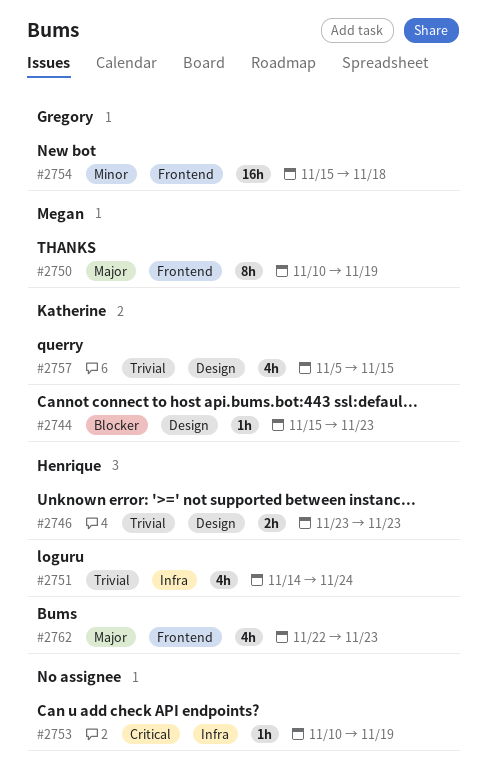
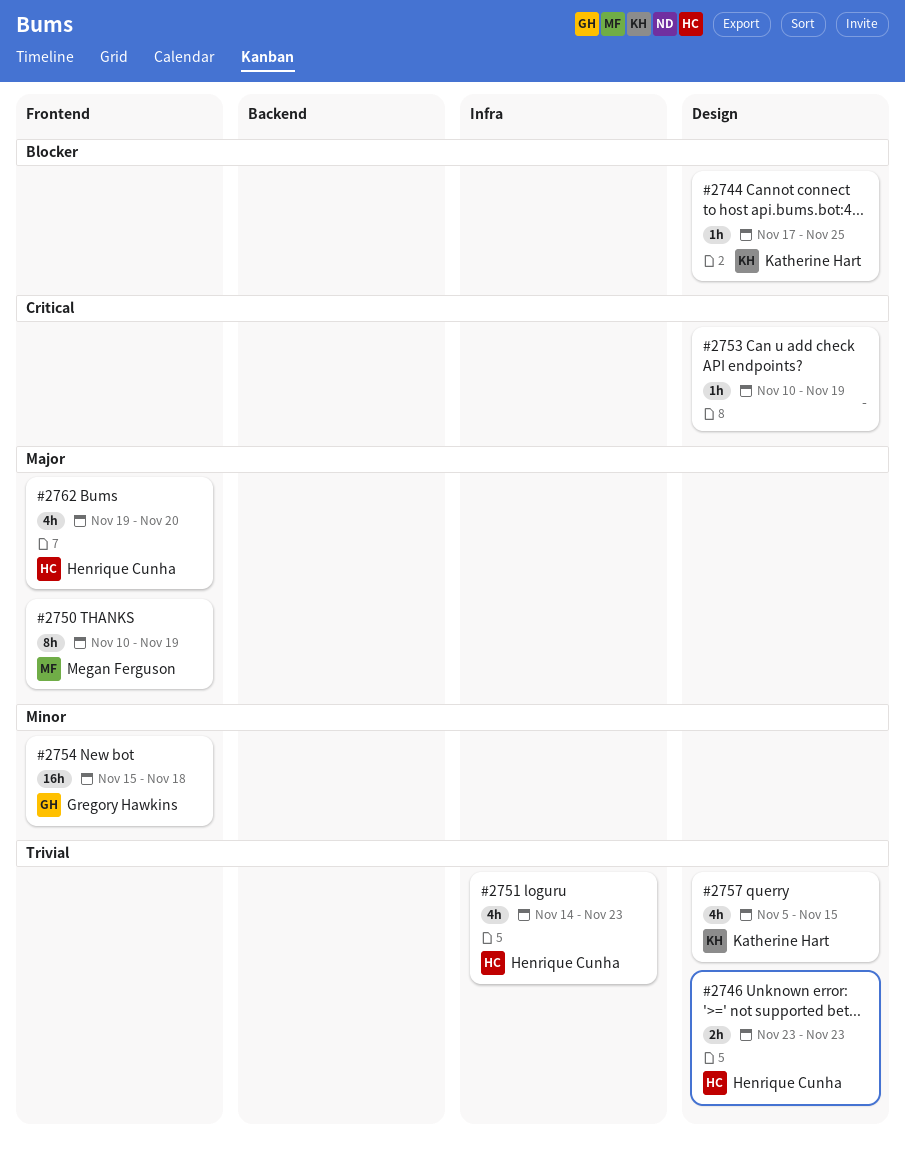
#2744, start: Nov 15 -> Nov 17
#2744, due: Nov 23 -> Nov 25
#2751, due: Nov 24 -> Nov 23
#2753, label: Infra -> Design
#2762, start: Nov 22 -> Nov 19
#2762, due: Nov 23 -> Nov 20

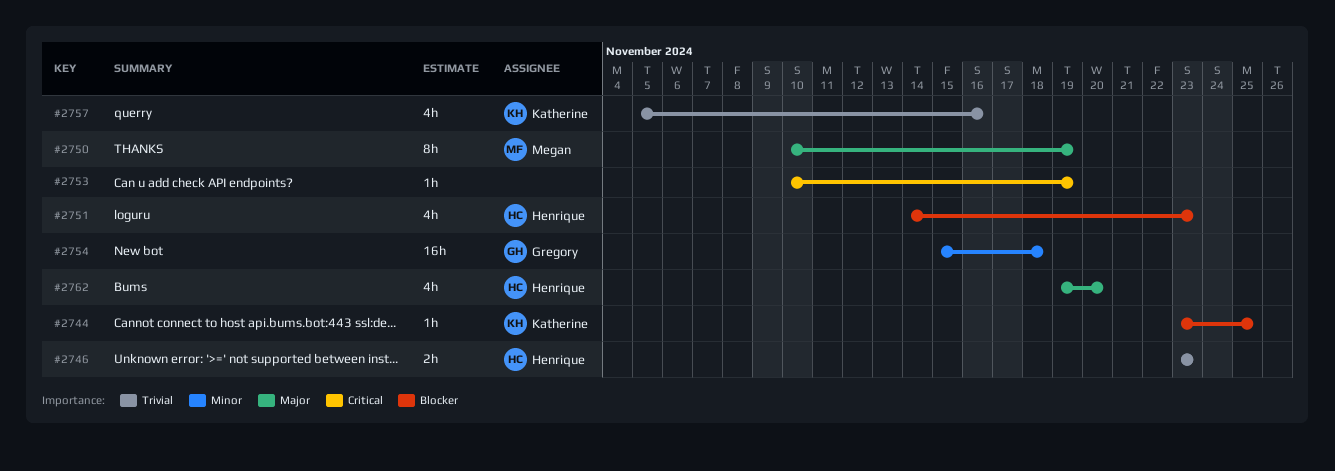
#2744, start: Nov 17 -> Nov 23
#2751, priority: Trivial -> Blocker
#2757, due: Nov 15 -> Nov 16

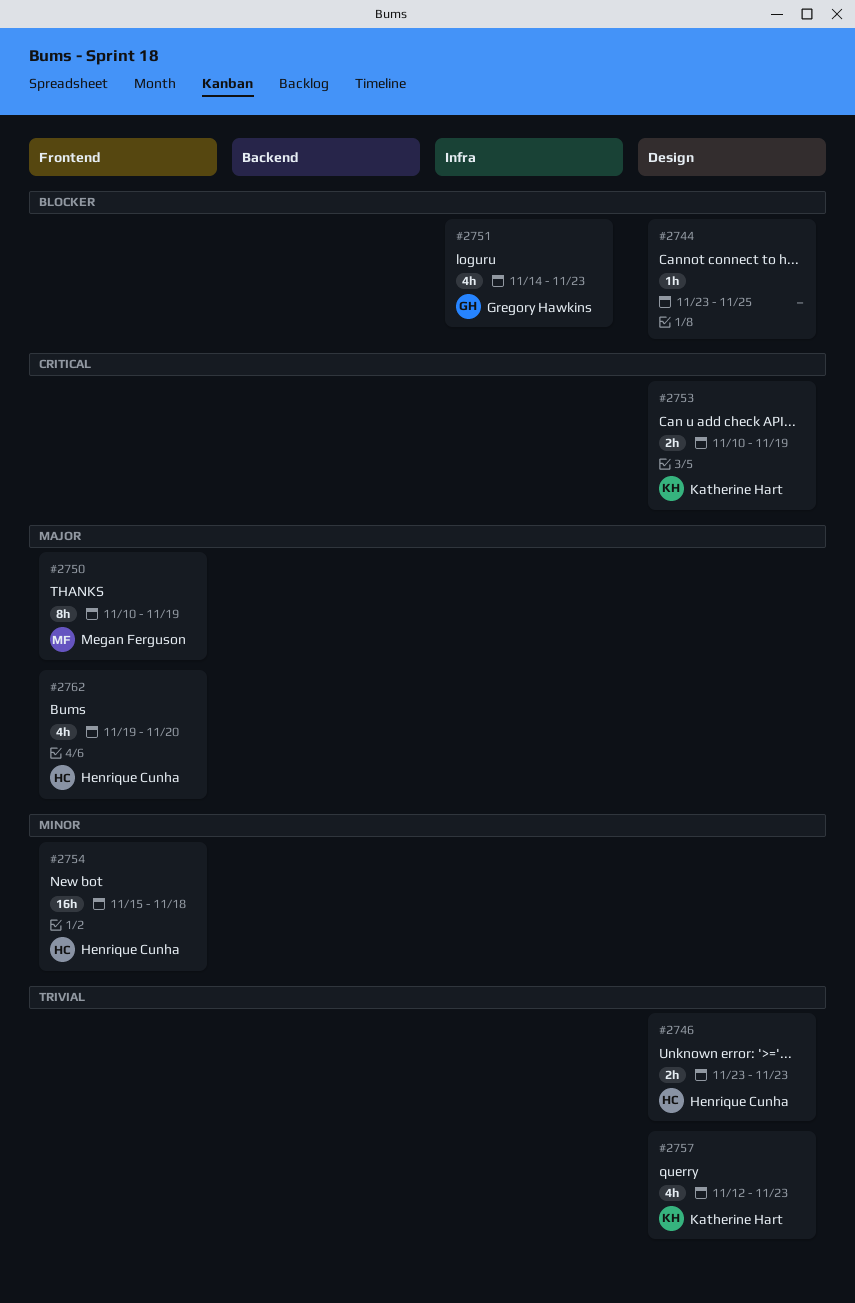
#2744, owner: Katherine Hart -> none
#2751, owner: Henrique Cunha -> Gregory Hawkins
#2753, owner: none -> Katherine Hart
#2753, estimate: 1h -> 2h
#2754, owner: Gregory Hawkins -> Henrique Cunha
#2757, start: Nov 5 -> Nov 12
#2757, due: Nov 16 -> Nov 23

